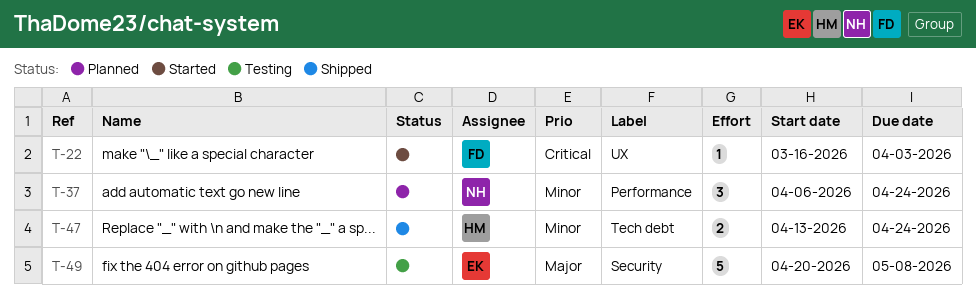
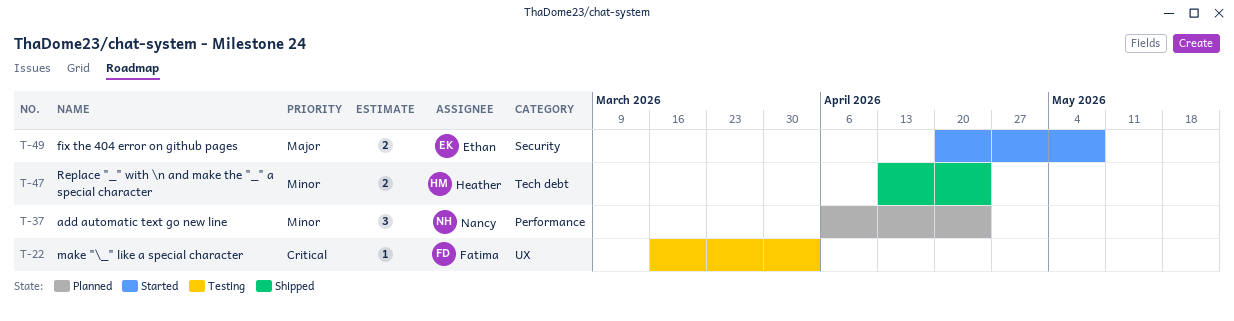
T-22, status: Started -> Testing
T-49, status: Testing -> Started
T-49, estimate: 5 -> 2

